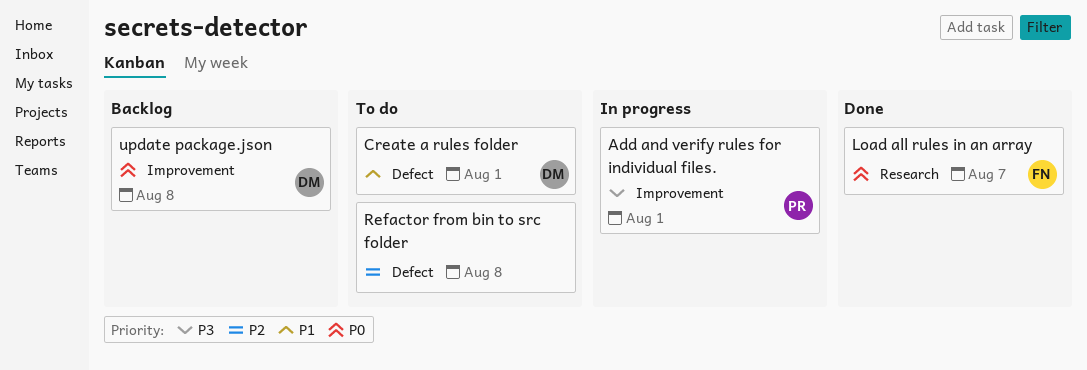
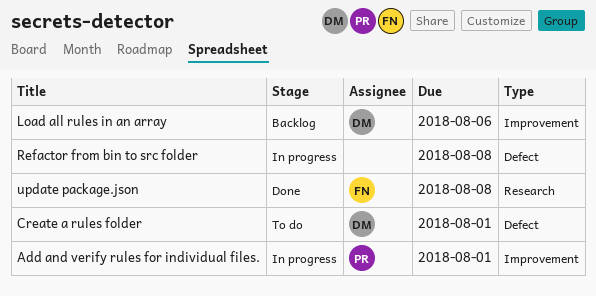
Load all rules in an array, status: Done -> Backlog
Load all rules in an array, owner: FN -> DM
Load all rules in an array, label: Research -> Improvement
Load all rules in an array, due: Aug 7 -> Aug 6
Refactor from bin to src folder, status: To do -> In progress
update package.json, status: Backlog -> Done
update package.json, owner: DM -> FN
update package.json, label: Improvement -> Research

